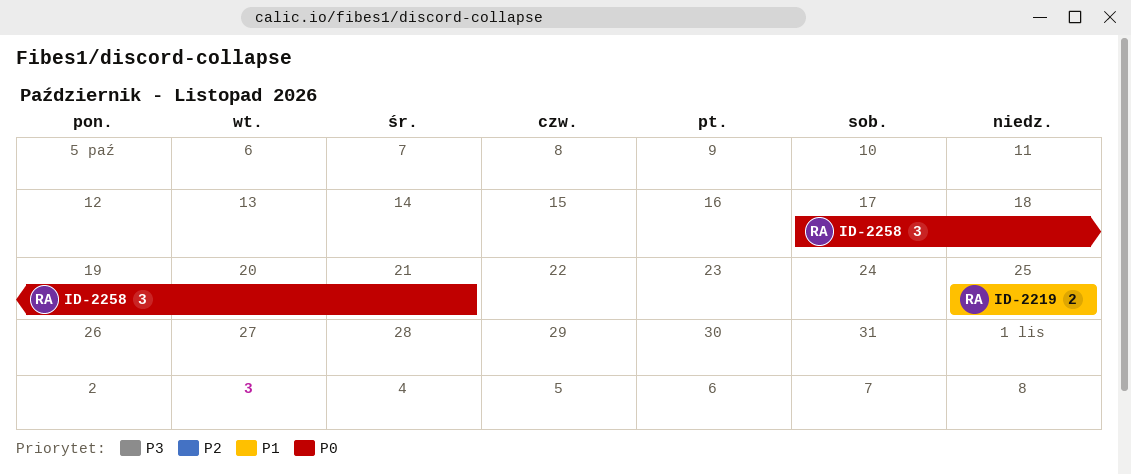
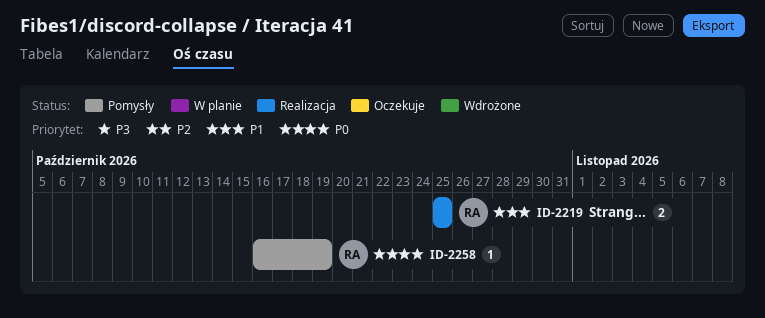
ID-2258, estimate: 3 -> 1
ID-2258, start: Oct 17 -> Oct 16
ID-2258, due: Oct 21 -> Oct 19

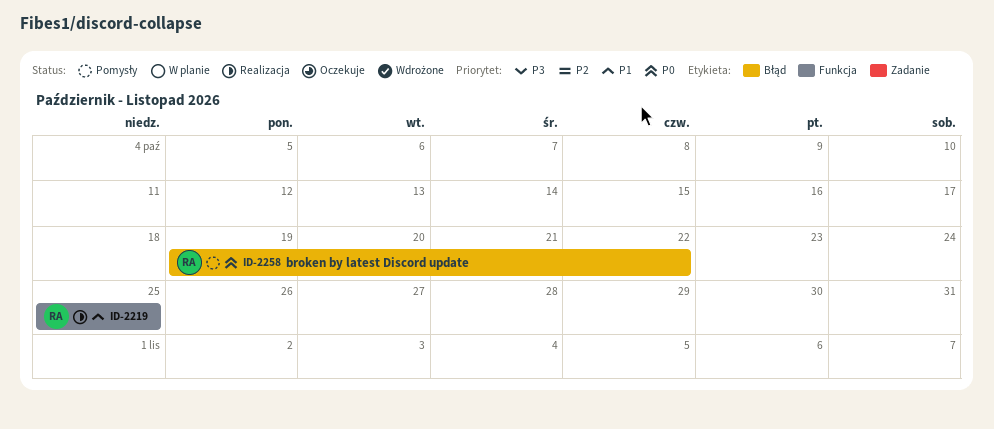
ID-2258, start: Oct 16 -> Oct 19
ID-2258, due: Oct 19 -> Oct 22

